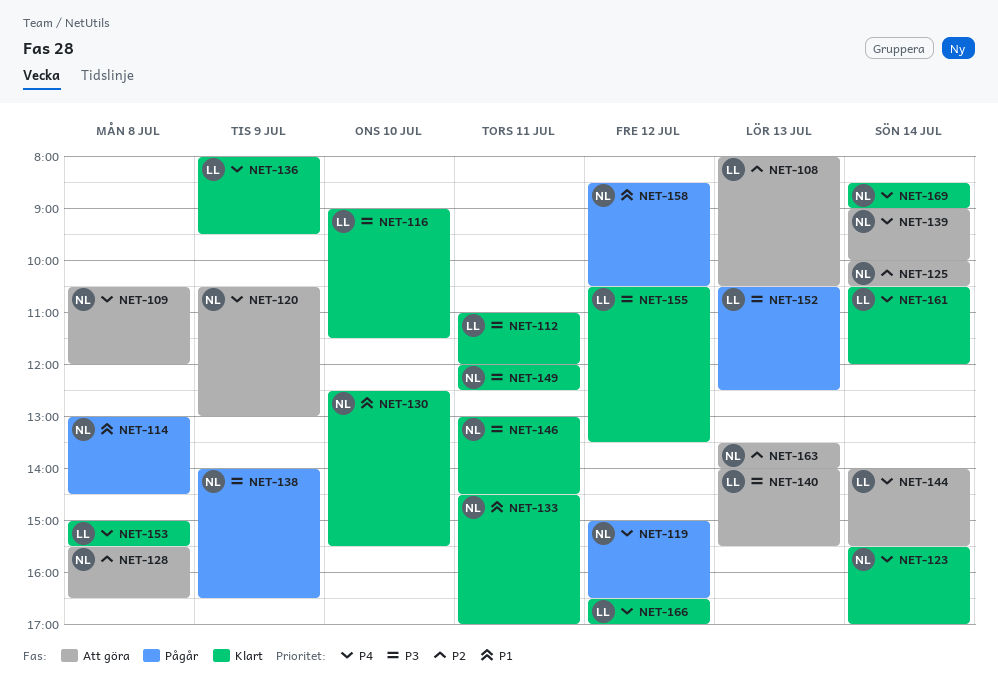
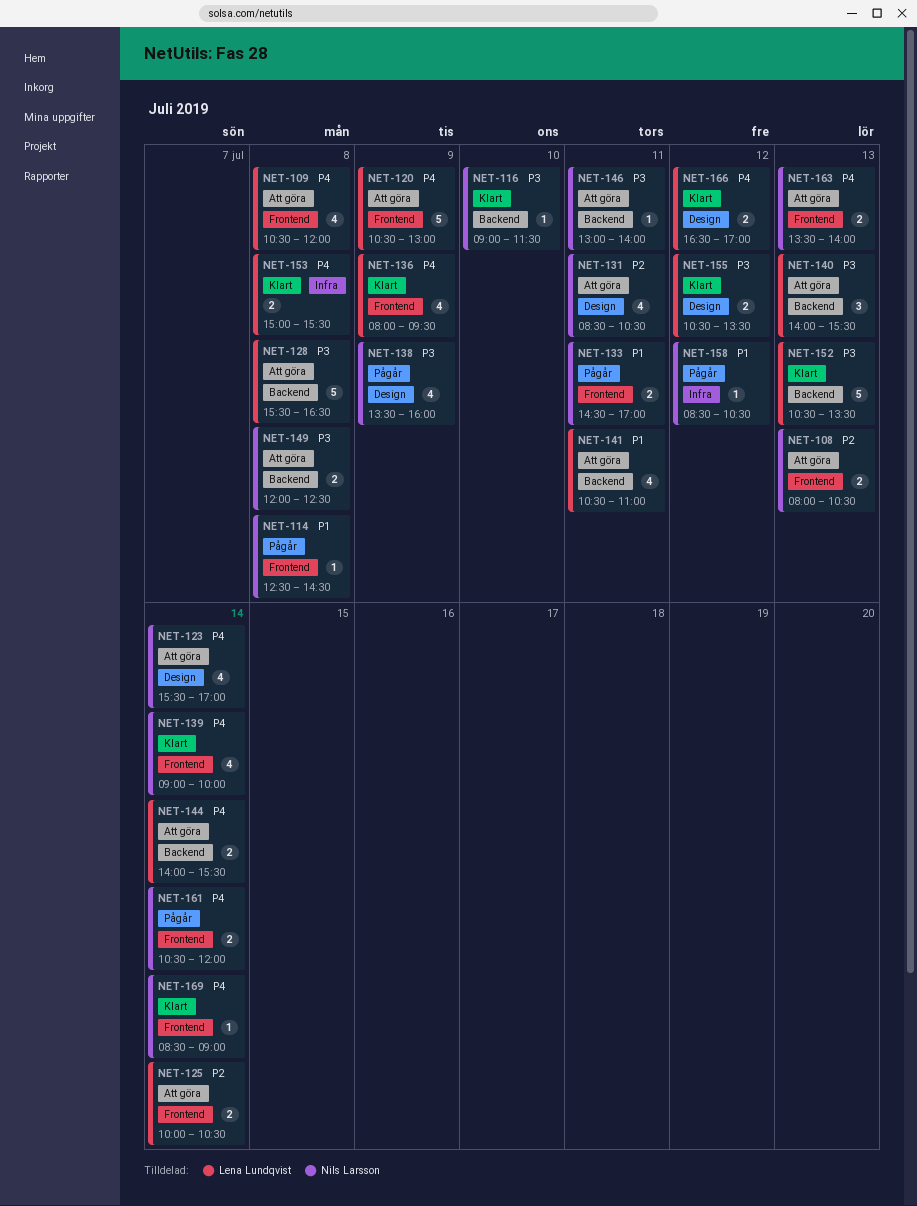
NET-108, owner: Lena Lundqvist -> Nils Larsson
NET-109, owner: Nils Larsson -> Lena Lundqvist
NET-112: present -> none
NET-114, begins: 13:00 -> 12:30
NET-116, owner: Lena Lundqvist -> Nils Larsson
NET-119: present -> none
NET-120, owner: Nils Larsson -> Lena Lundqvist
NET-123, status: Klart -> Att göra
NET-125, owner: Nils Larsson -> Lena Lundqvist
NET-128, owner: Nils Larsson -> Lena Lundqvist
NET-128, priority: P2 -> P3
NET-130: present -> none
NET-131: none -> present
NET-133, status: Klart -> Pågår
NET-138, begins: 14:00 -> 13:30
NET-138, ends: 16:30 -> 16:00
NET-139, status: Att göra -> Klart
NET-141: none -> present
NET-146, status: Klart -> Att göra
NET-146, ends: 14:30 -> 14:00
NET-149, status: Klart -> Att göra
NET-149, day: Jul 11 -> Jul 8
NET-152, status: Pågår -> Klart
NET-152, ends: 12:30 -> 13:30
NET-161, status: Klart -> Pågår
NET-161, owner: Lena Lundqvist -> Nils Larsson
NET-163, priority: P2 -> P4

